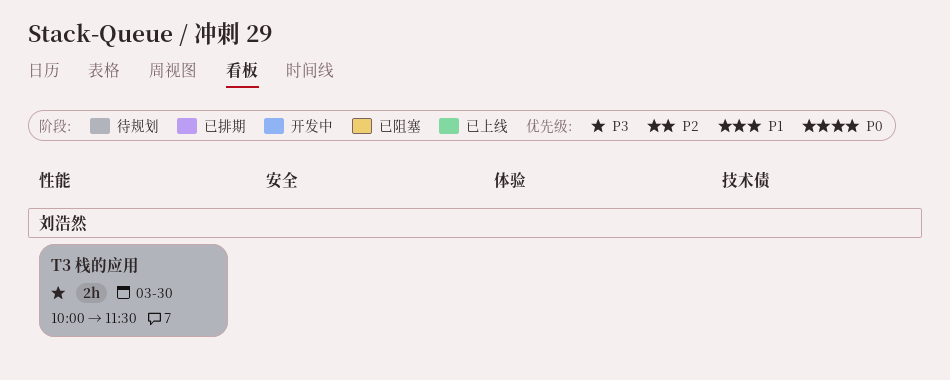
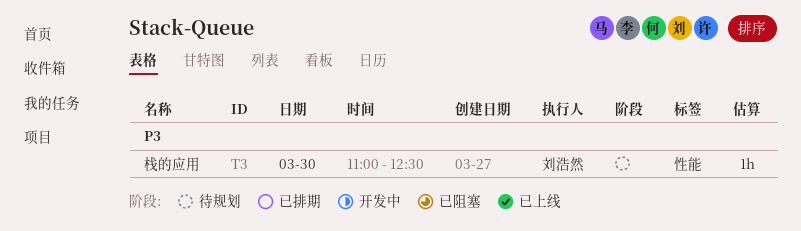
T3, estimate: 2h -> 1h
T3, begins: 10:00 -> 11:00
T3, ends: 11:30 -> 12:30

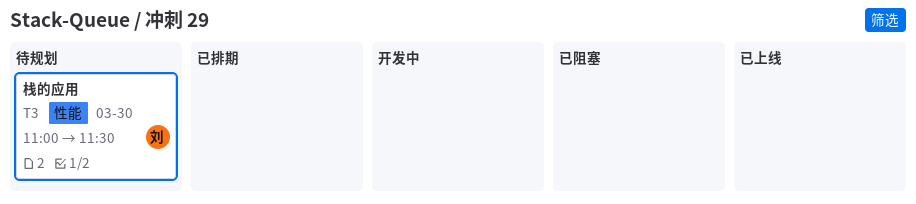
T3, ends: 12:30 -> 11:30

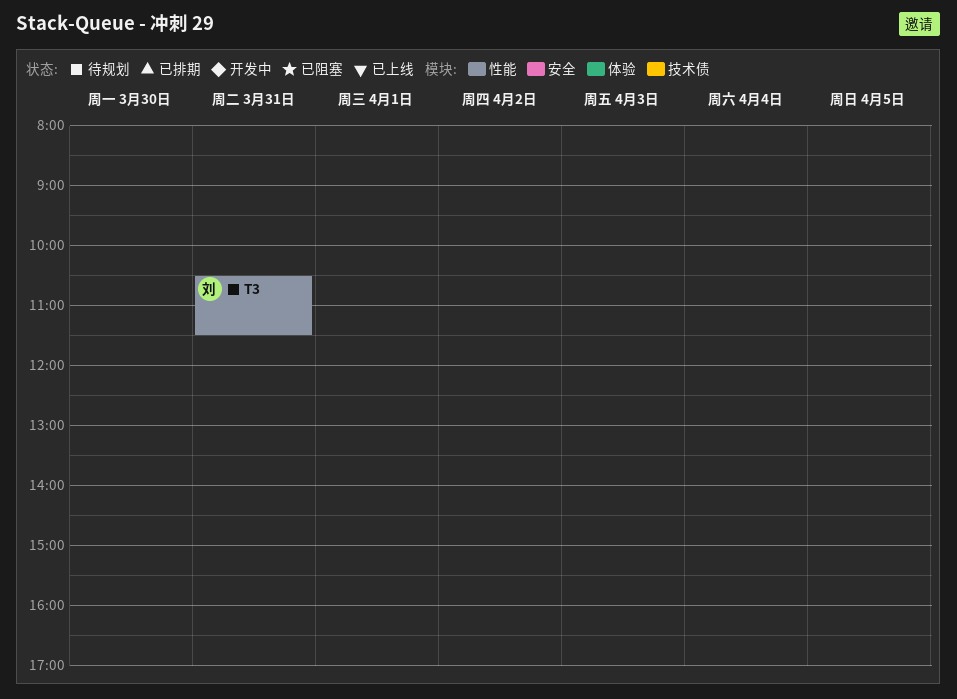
T3, day: Mar 30 -> Mar 31
T3, begins: 11:00 -> 10:30

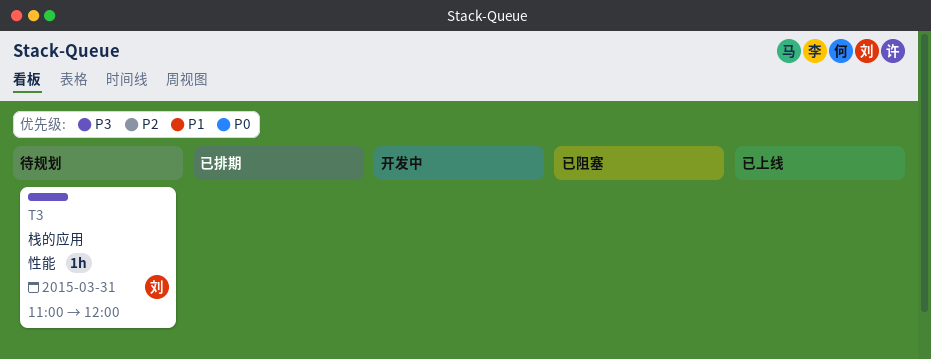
T3, begins: 10:30 -> 11:00
T3, ends: 11:30 -> 12:00

